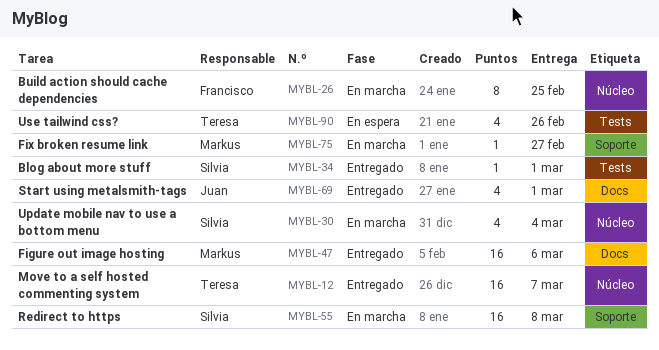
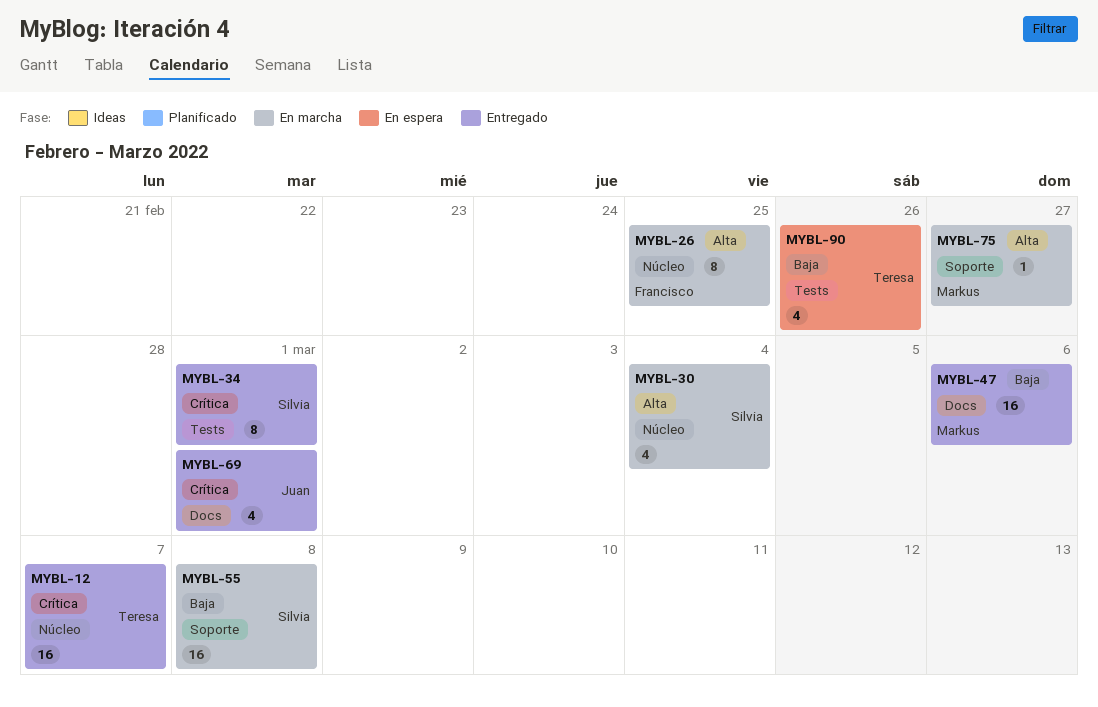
MYBL-34, estimate: 1 -> 8

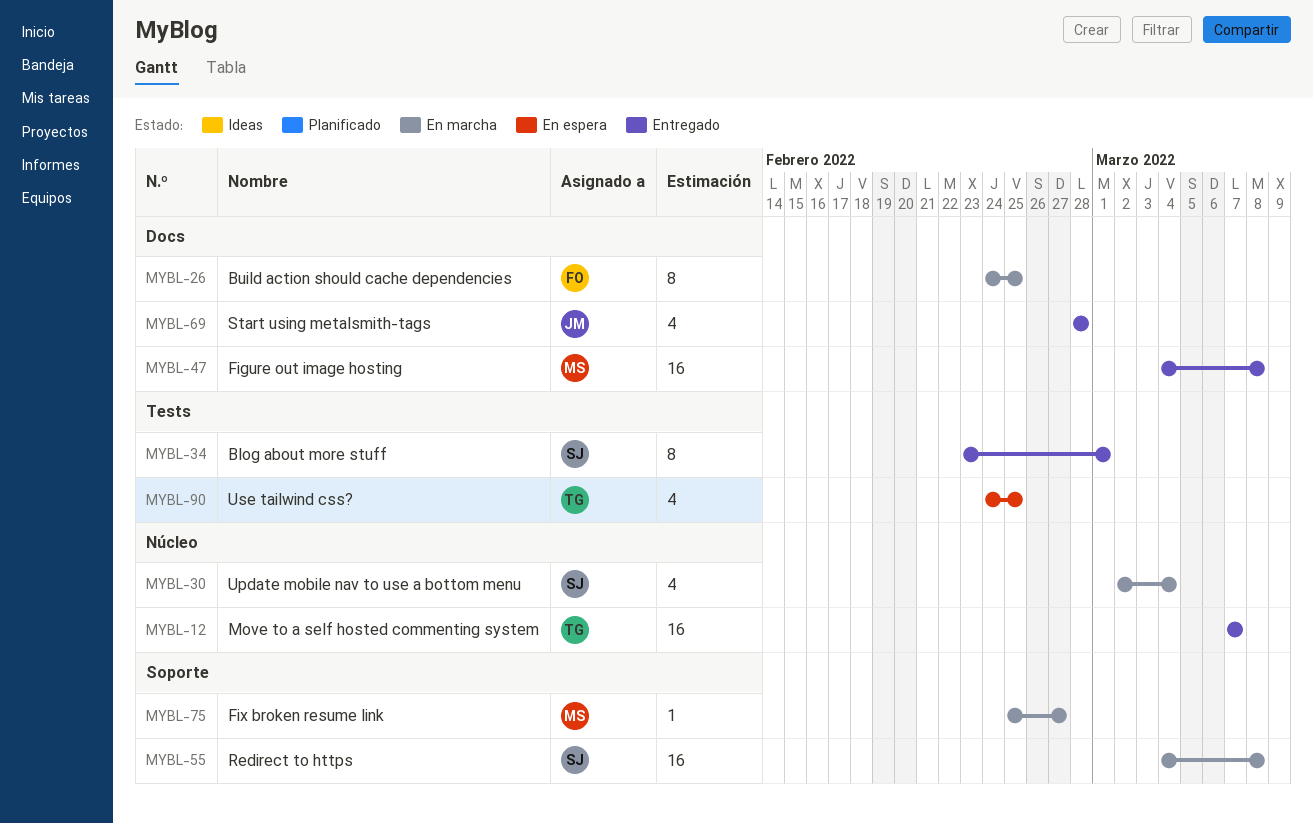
MYBL-26, label: Núcleo -> Docs
MYBL-47, due: Mar 6 -> Mar 8
MYBL-69, due: Mar 1 -> Feb 28
MYBL-90, due: Feb 26 -> Feb 25

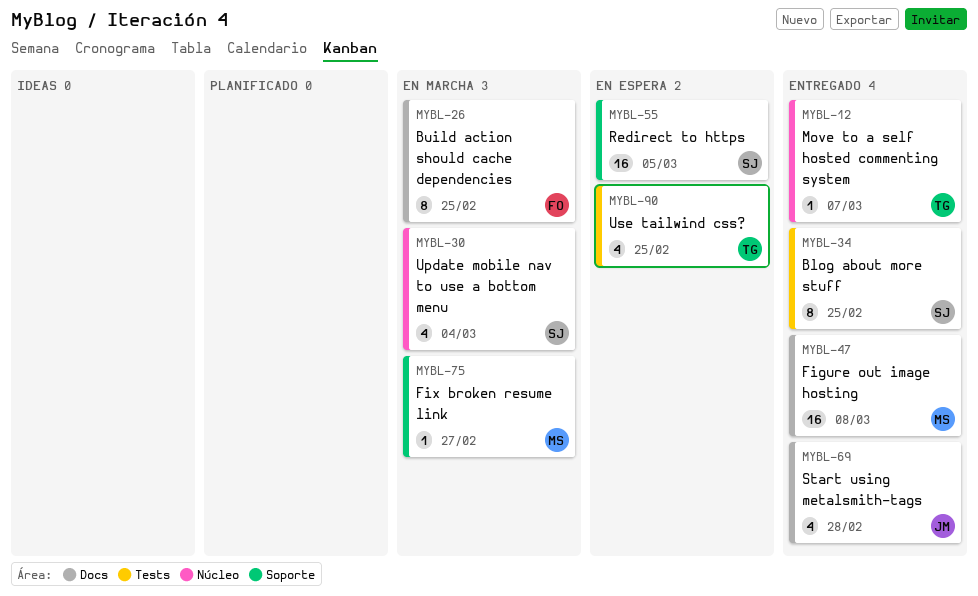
MYBL-12, estimate: 16 -> 1
MYBL-34, due: Mar 1 -> Feb 25
MYBL-55, status: En marcha -> En espera
MYBL-55, due: Mar 8 -> Mar 5

